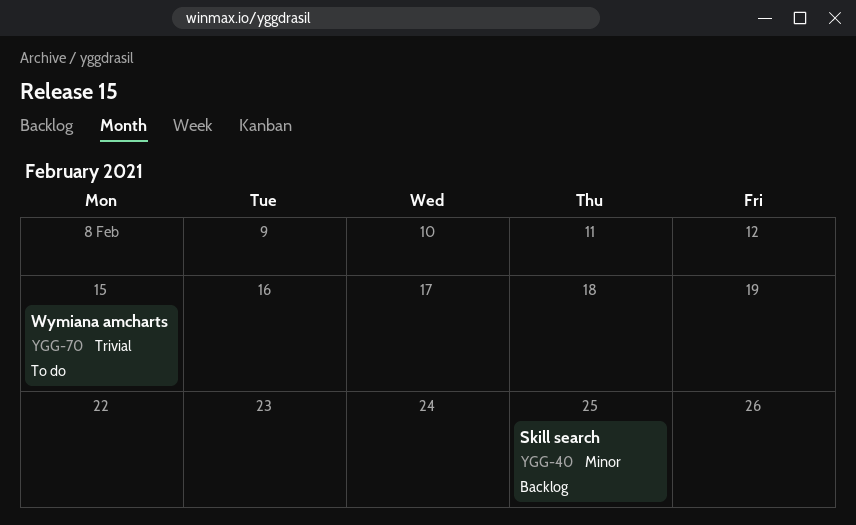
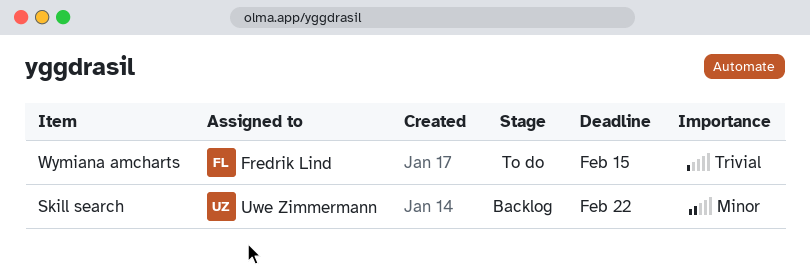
Skill search, due: Feb 25 -> Feb 22

